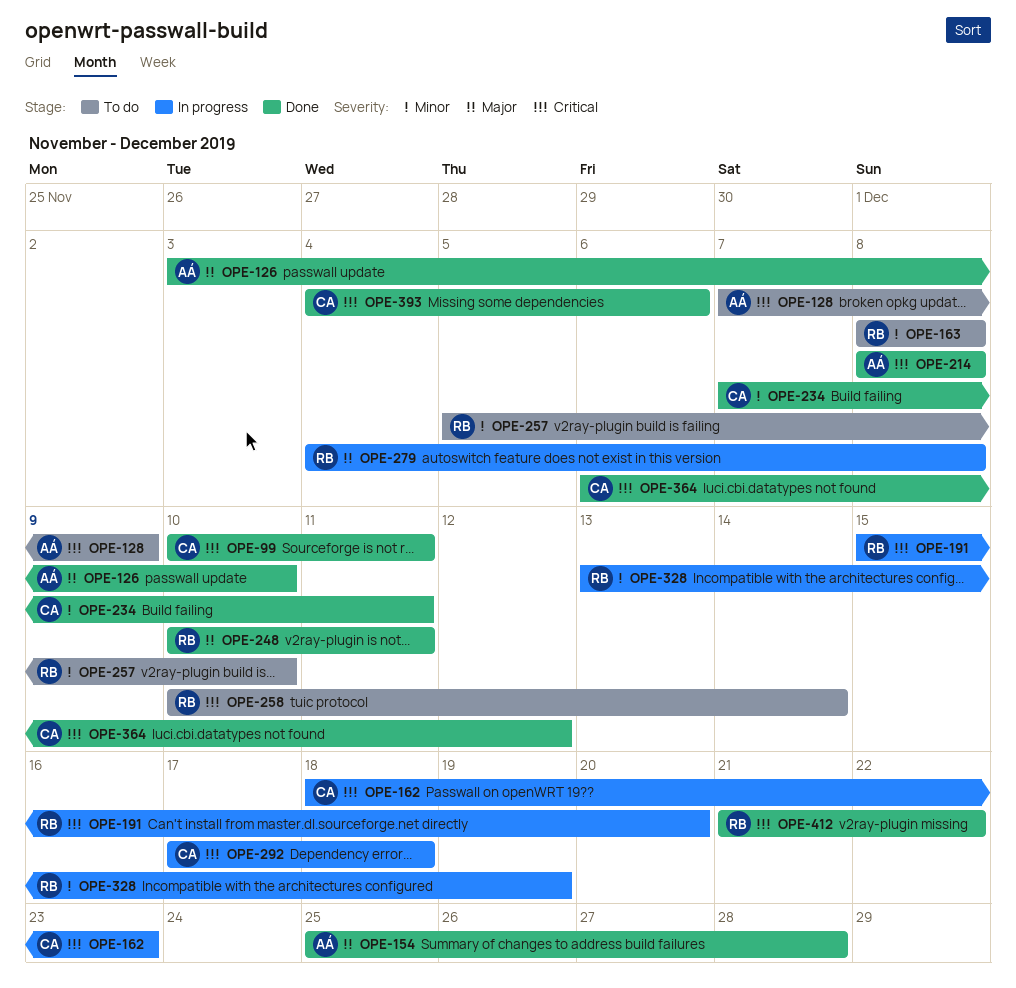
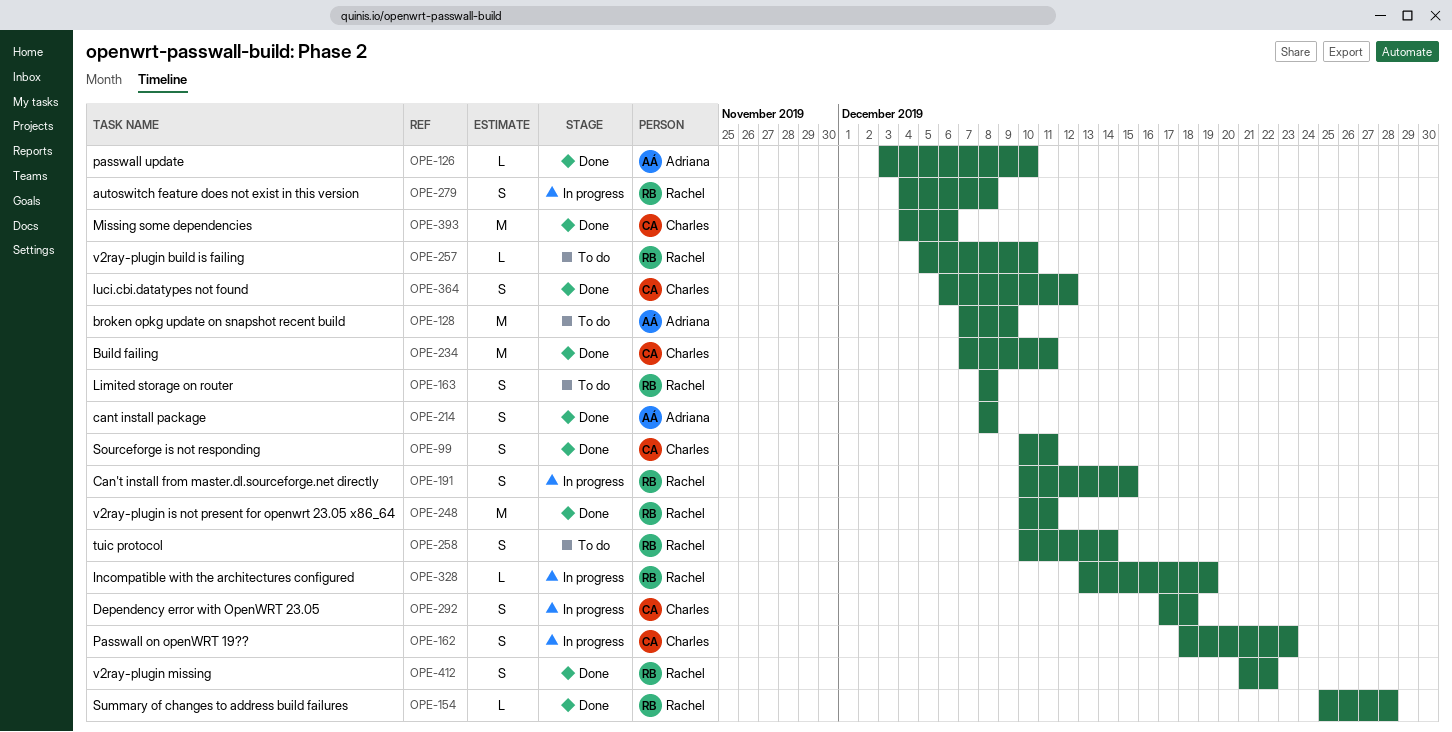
OPE-154, owner: Adriana -> Rachel
OPE-191, start: Dec 15 -> Dec 10
OPE-191, due: Dec 20 -> Dec 15

